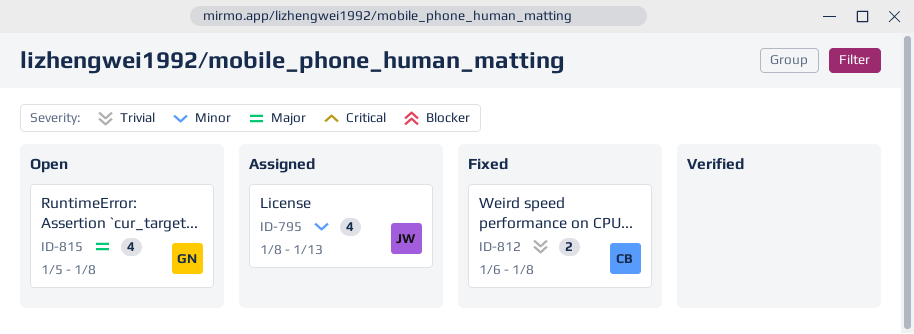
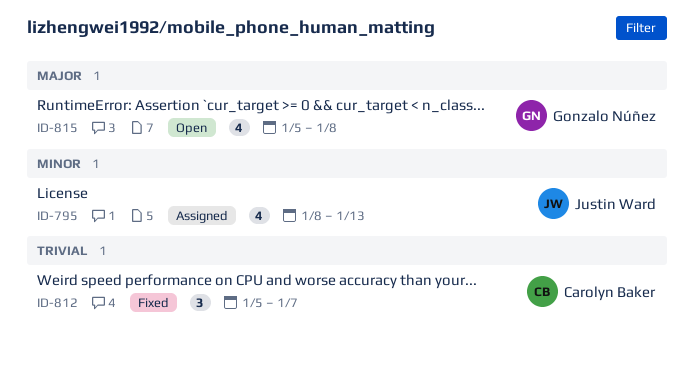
ID-812, estimate: 2 -> 3
ID-812, start: Jan 6 -> Jan 5
ID-812, due: Jan 8 -> Jan 7

